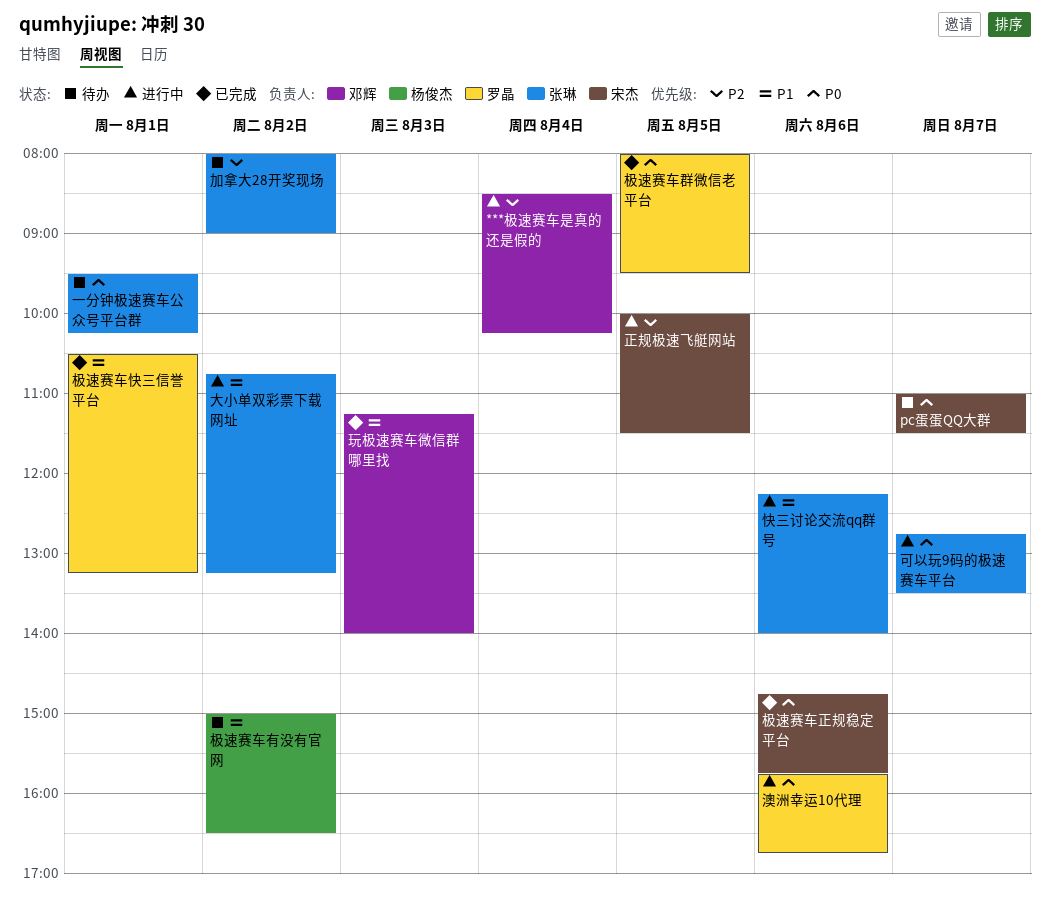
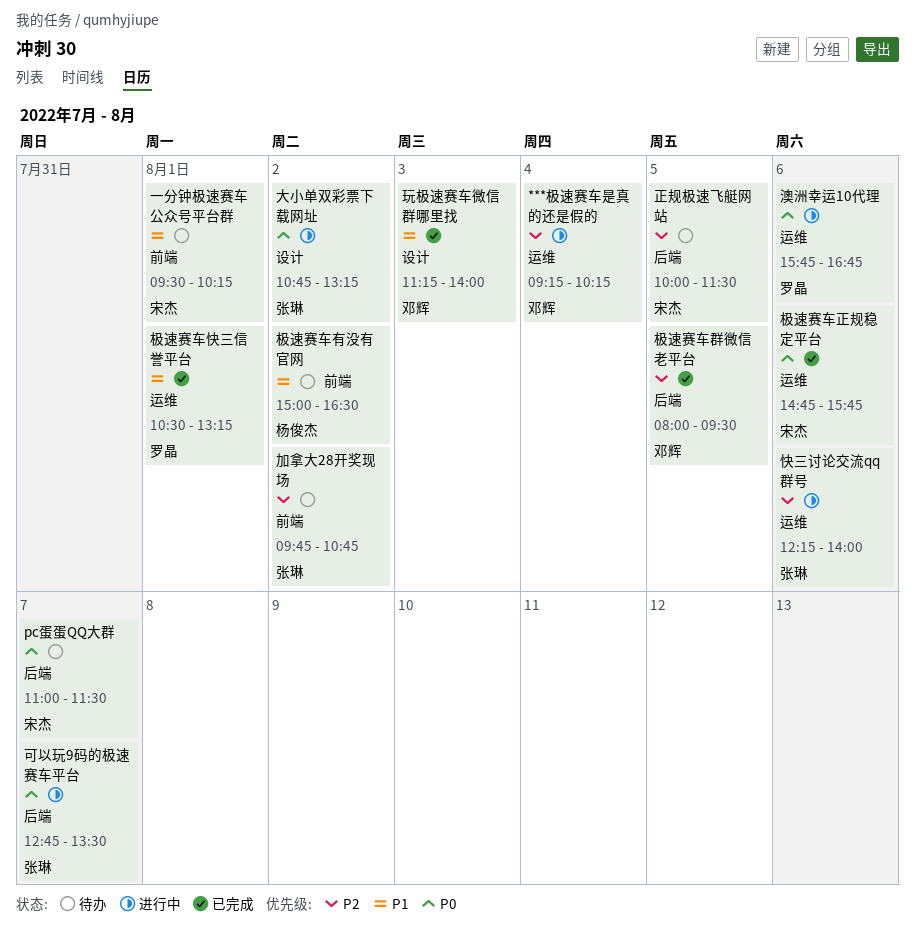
***极速赛车是真的还是假的, begins: 08:30 -> 09:15
一分钟极速赛车公众号平台群, owner: 张琳 -> 宋杰
一分钟极速赛车公众号平台群, priority: P0 -> P1
加拿大28开奖现场, begins: 08:00 -> 09:45
加拿大28开奖现场, ends: 09:00 -> 10:45
大小单双彩票下载网址, priority: P1 -> P0
快三讨论交流qq群号, priority: P1 -> P2
极速赛车群微信老平台, owner: 罗晶 -> 邓辉
极速赛车群微信老平台, priority: P0 -> P2
正规极速飞艇网站, status: 进行中 -> 待办

